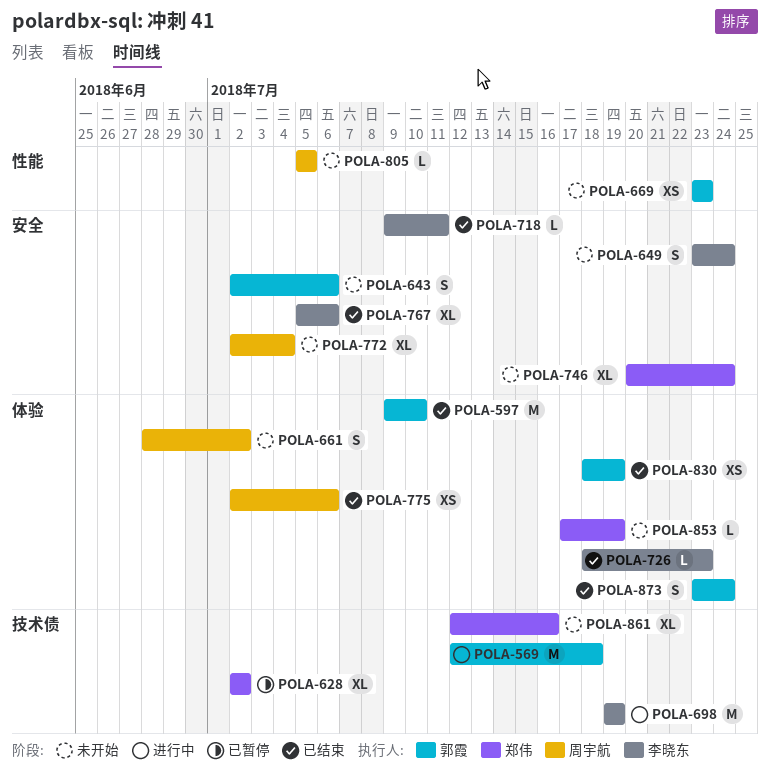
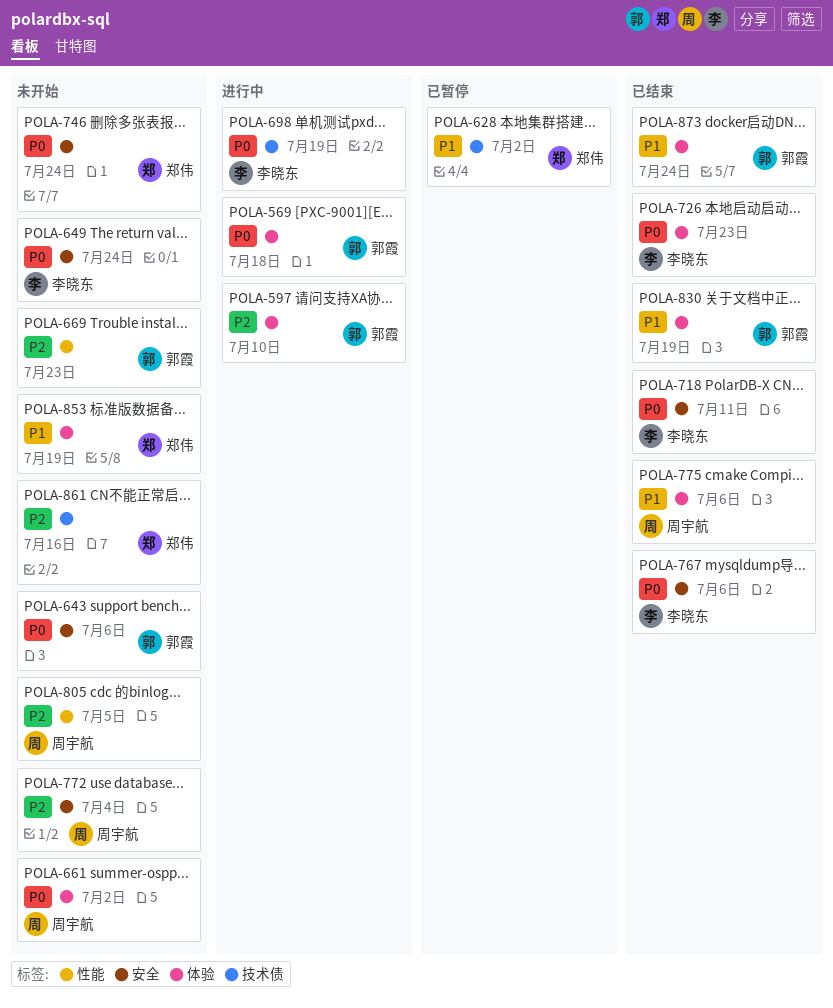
POLA-569, label: 技术债 -> 体验
POLA-597, status: 已结束 -> 进行中

